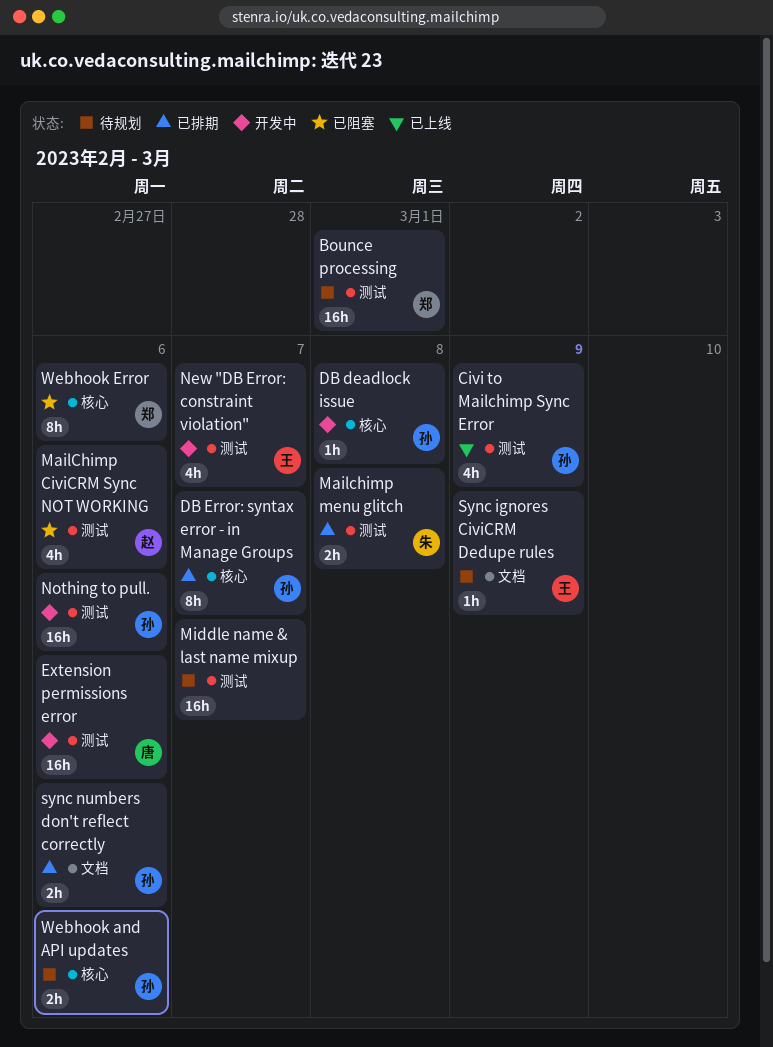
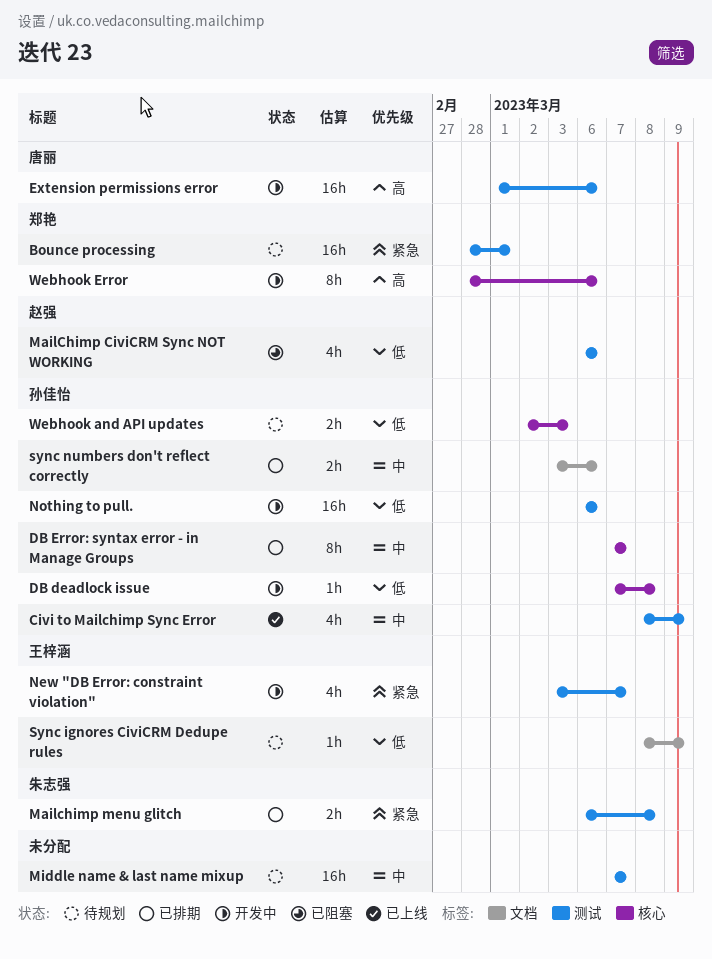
Webhook and API updates, due: Mar 6 -> Mar 3
Webhook Error, status: 已阻塞 -> 开发中

